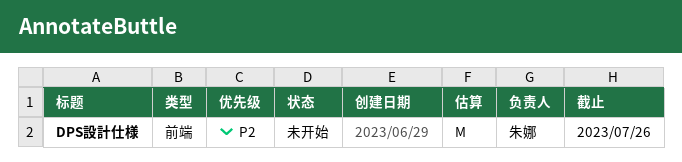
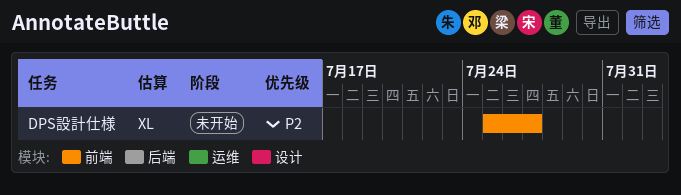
DPS設計仕様, estimate: M -> XL
DPS設計仕様, due: Jul 26 -> Jul 27

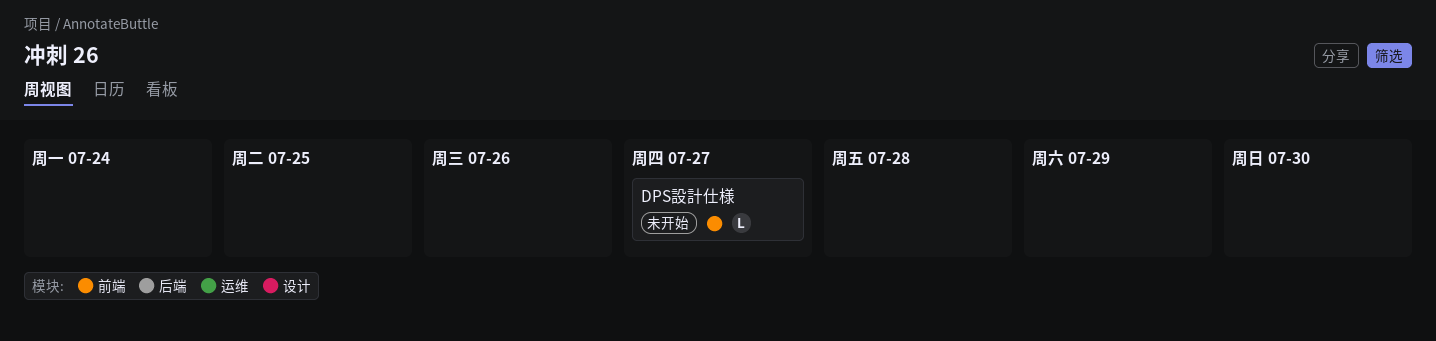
DPS設計仕様, estimate: XL -> L

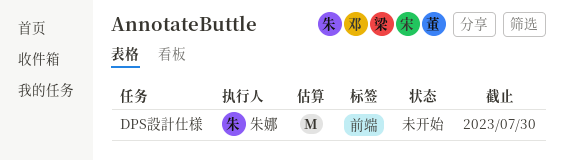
DPS設計仕様, estimate: L -> M
DPS設計仕様, due: Jul 27 -> Jul 30

